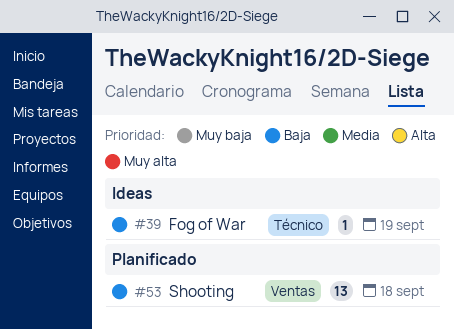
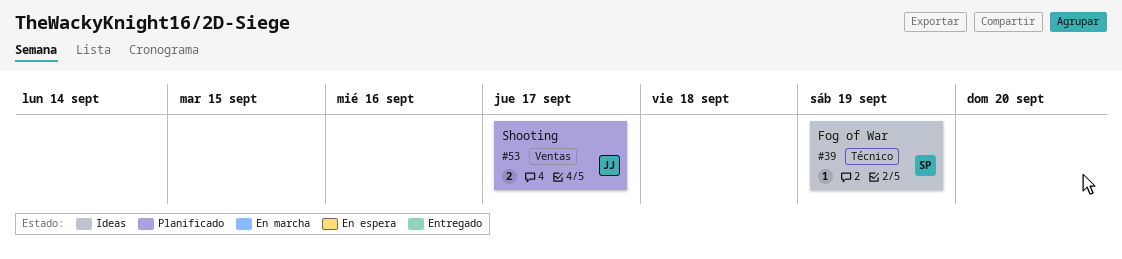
#53, estimate: 13 -> 2
#53, due: Sep 18 -> Sep 17

